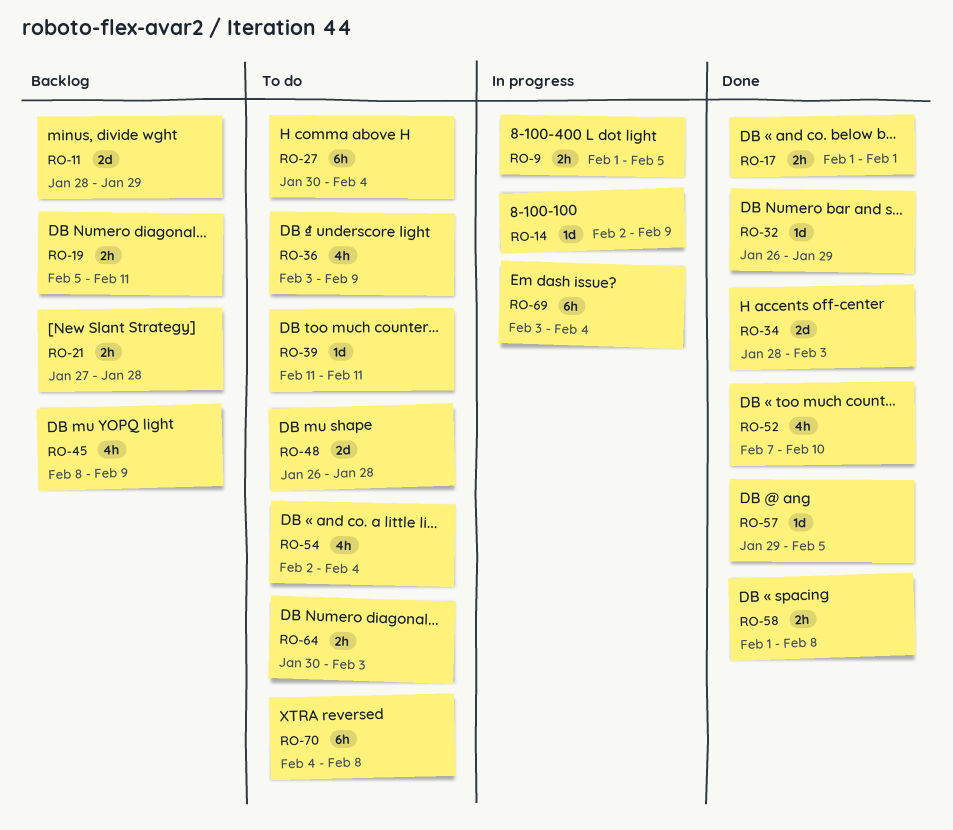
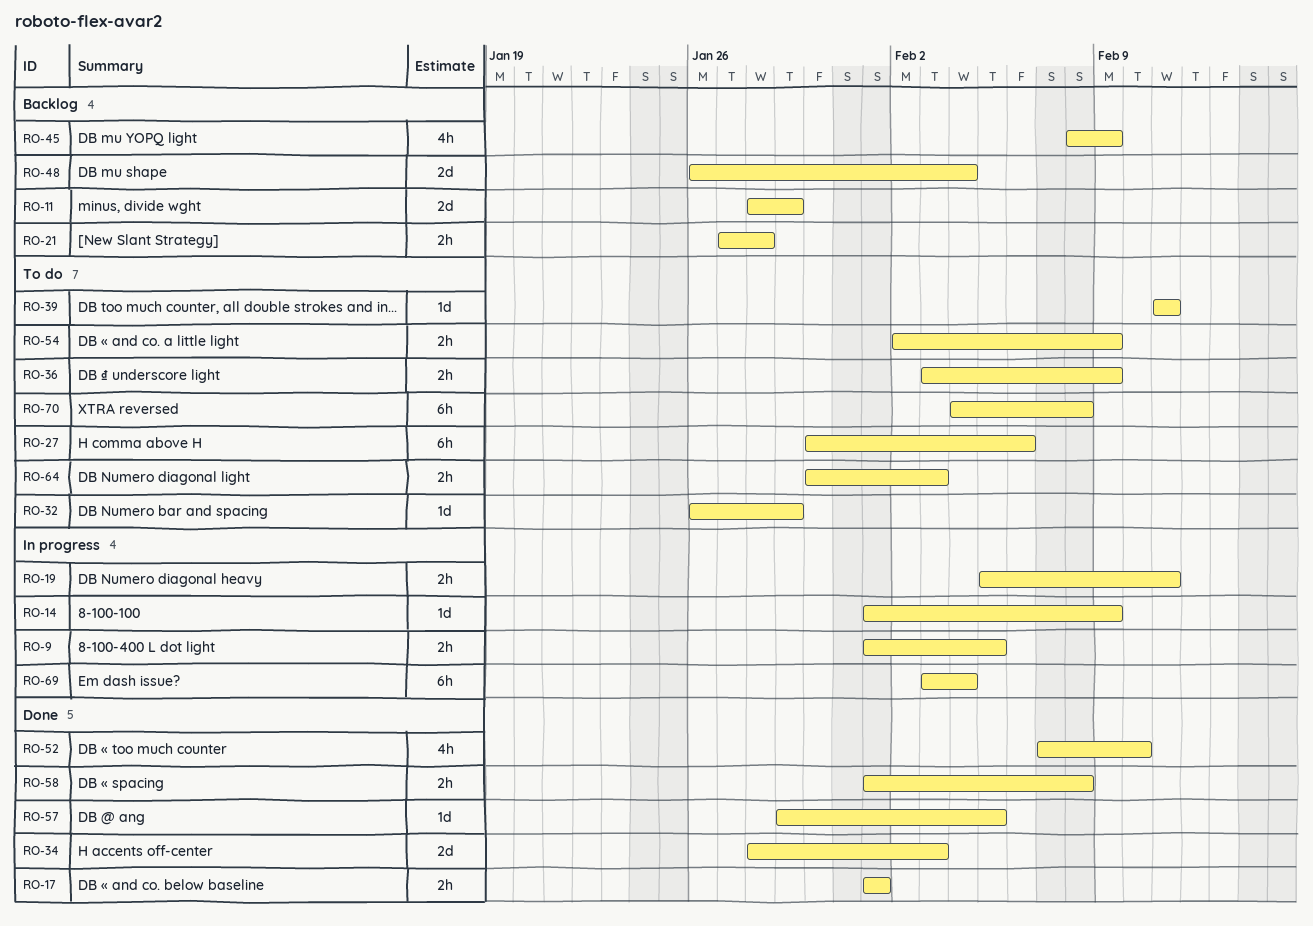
RO-14, start: Feb 2 -> Feb 1
RO-19, status: Backlog -> In progress
RO-27, due: Feb 4 -> Feb 6
RO-32, status: Done -> To do
RO-36, estimate: 4h -> 2h
RO-48, status: To do -> Backlog
RO-48, due: Jan 28 -> Feb 4
RO-54, estimate: 4h -> 2h
RO-54, due: Feb 4 -> Feb 9

